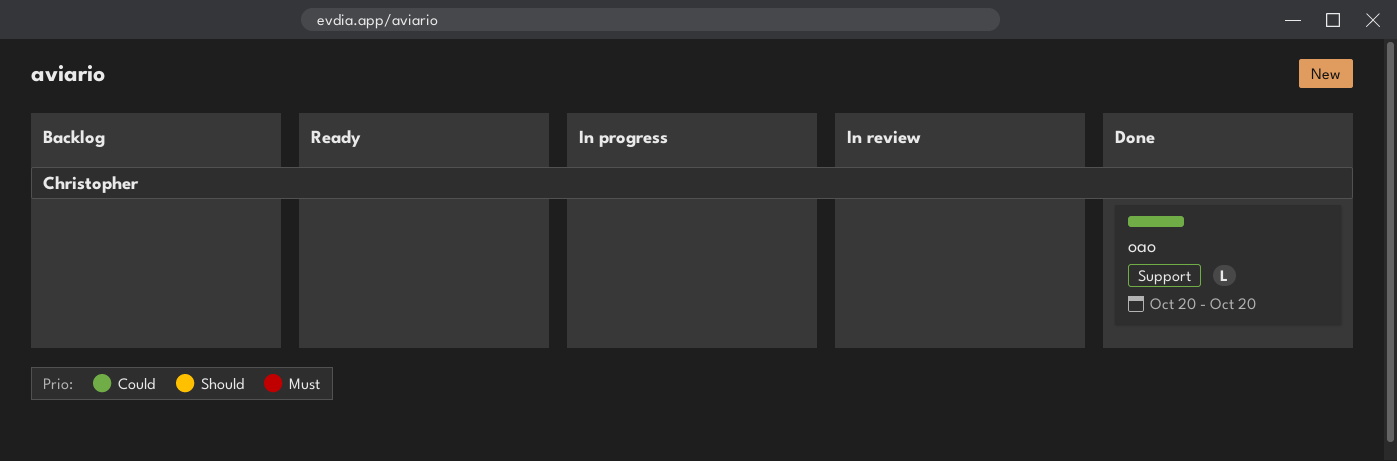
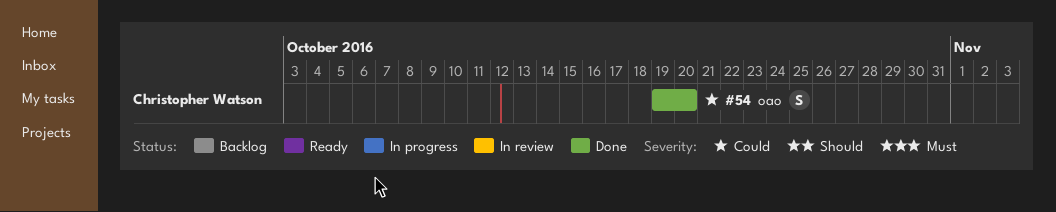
oao, estimate: L -> S
oao, start: Oct 20 -> Oct 19

